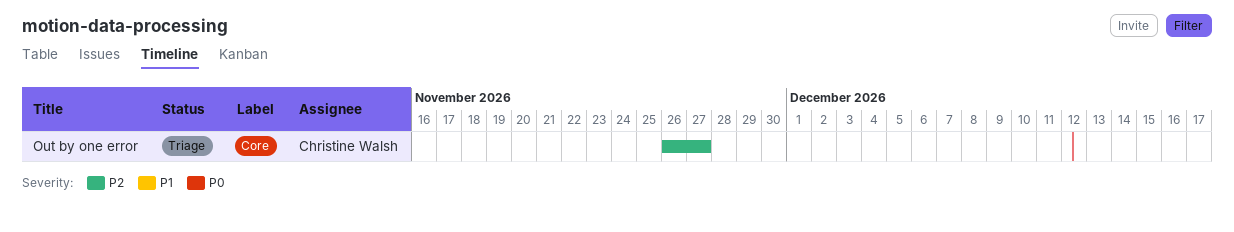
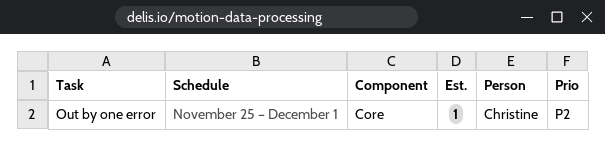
Out by one error, start: Nov 26 -> Nov 25
Out by one error, due: Nov 27 -> Dec 1

